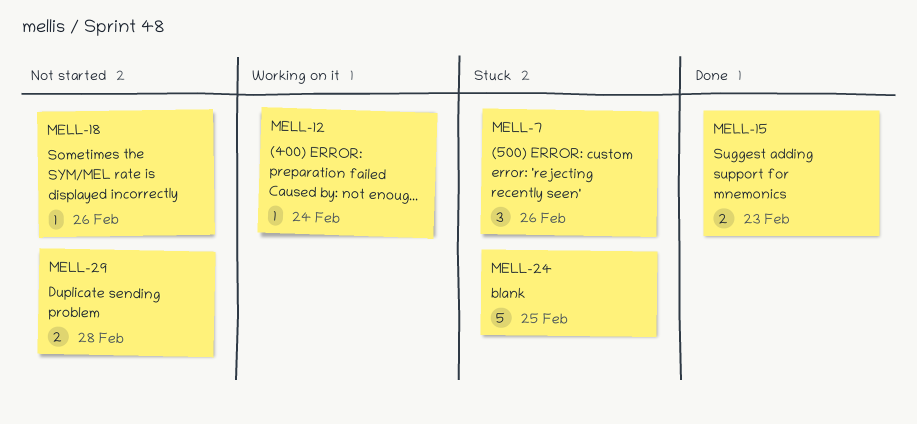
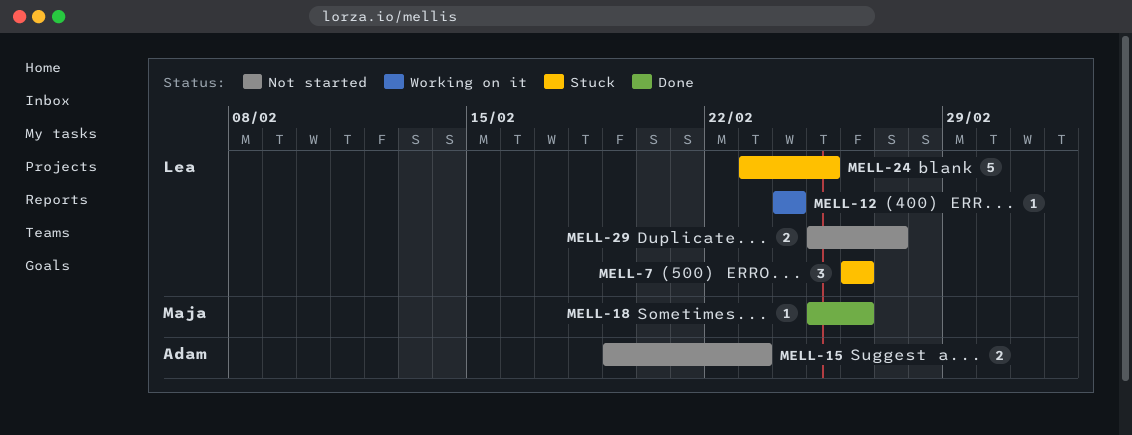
MELL-15, status: Done -> Not started
MELL-18, status: Not started -> Done
MELL-29, due: Feb 28 -> Feb 27

